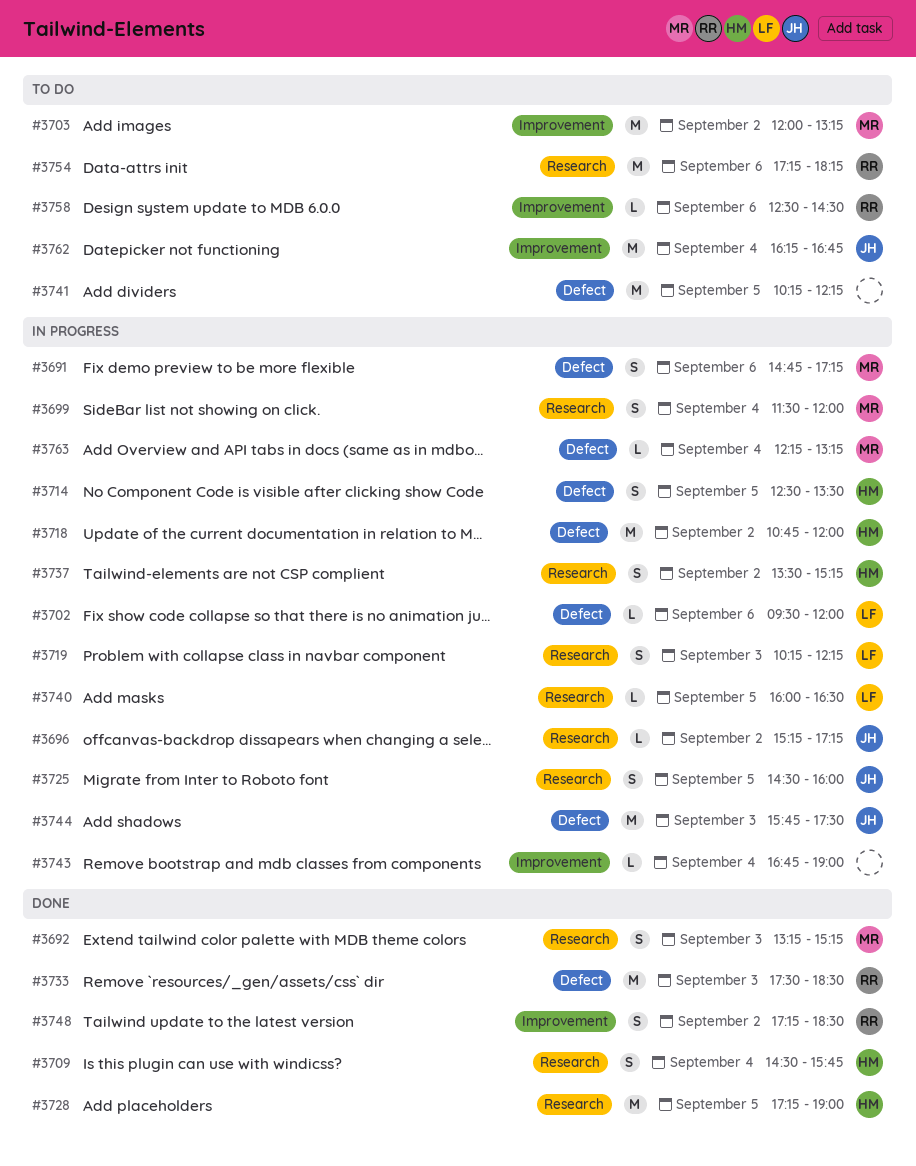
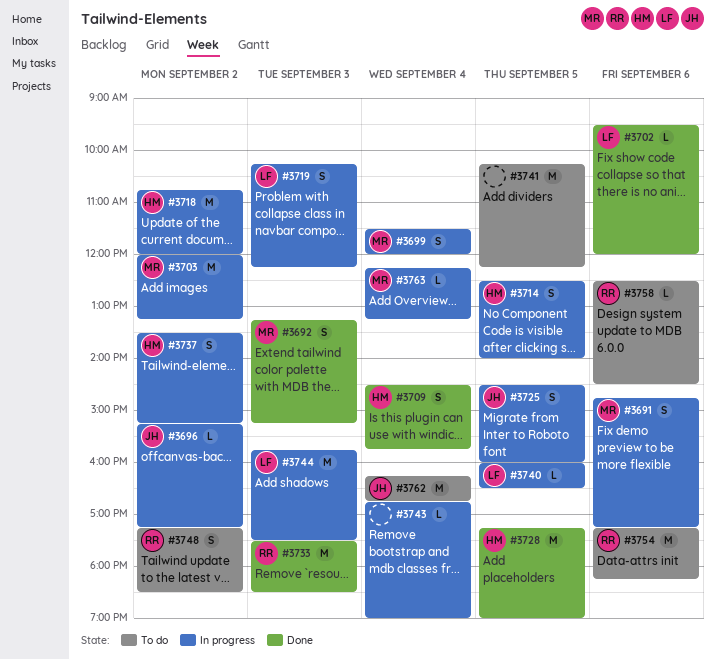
#3702, status: In progress -> Done
#3703, status: To do -> In progress
#3714, ends: 13:30 -> 14:00
#3744, owner: JH -> LF
#3748, status: Done -> To do

